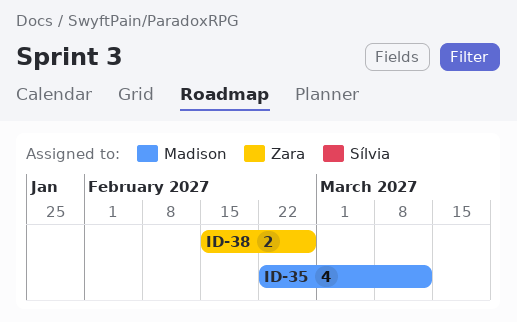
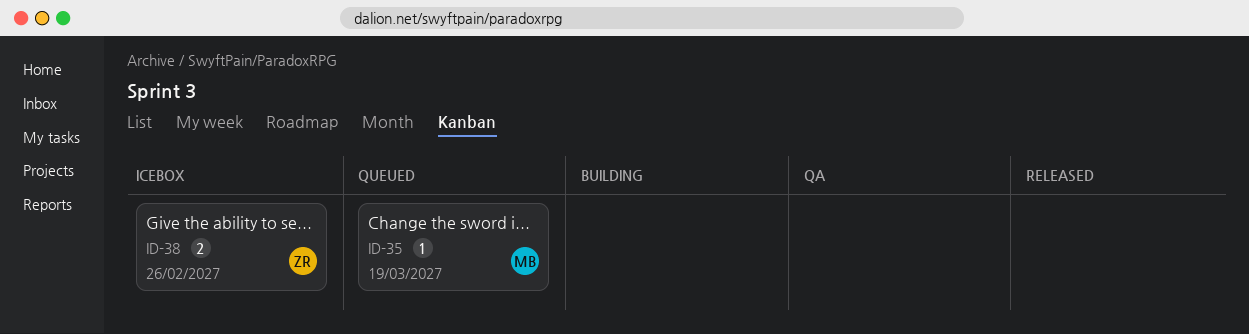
ID-35, estimate: 4 -> 1
ID-35, due: Mar 12 -> Mar 19

